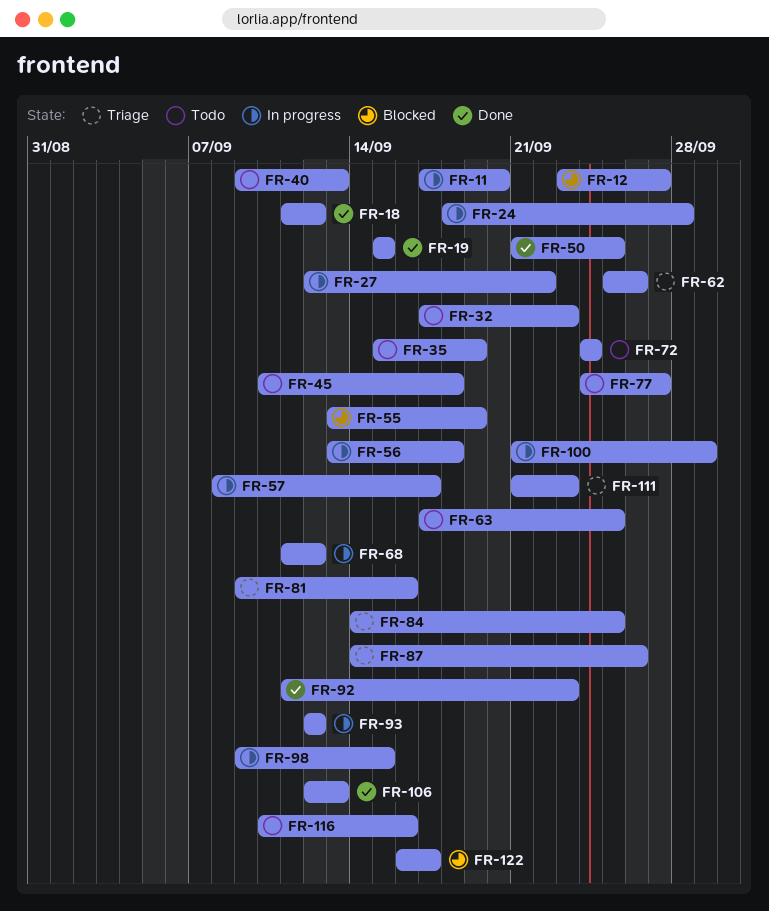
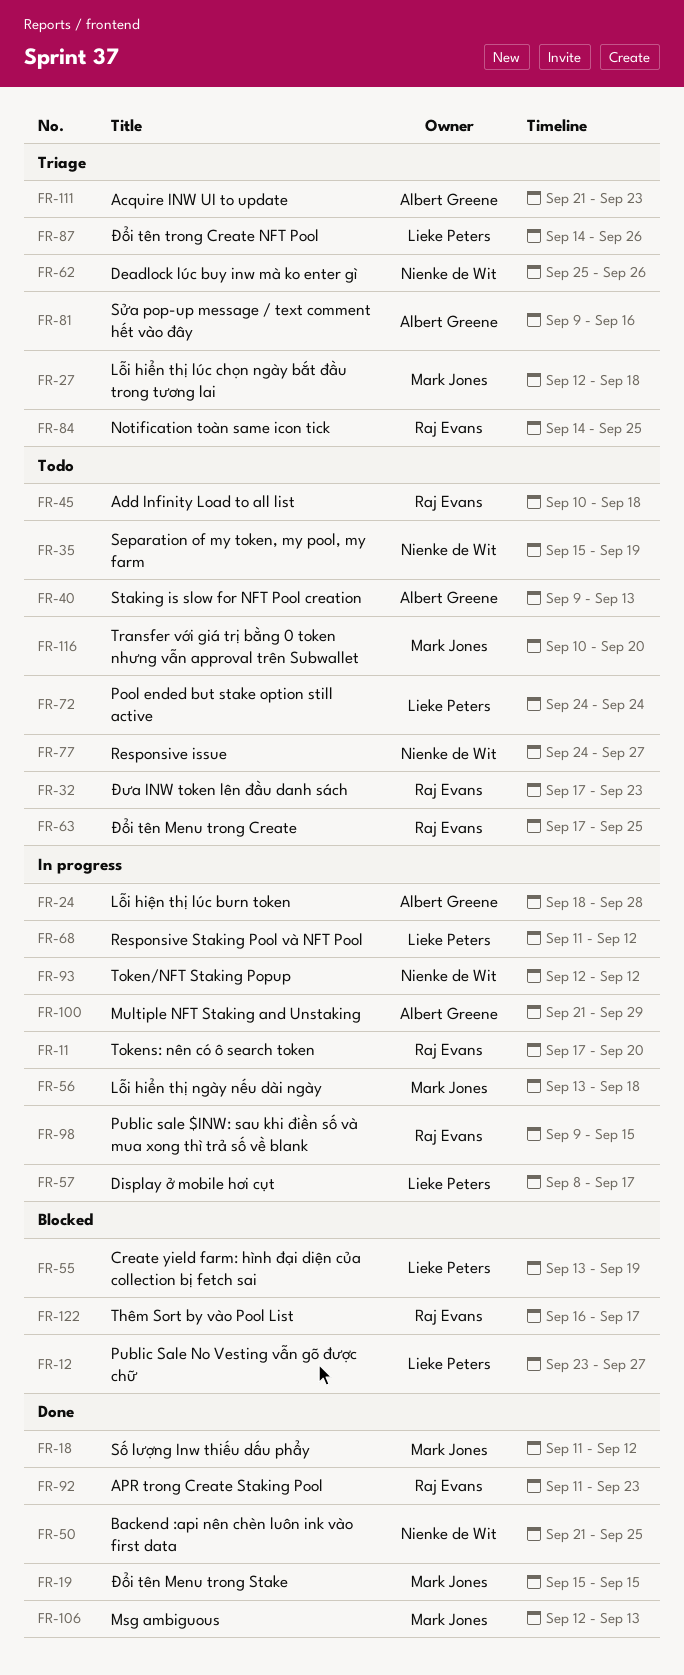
FR-27, status: In progress -> Triage
FR-27, due: Sep 22 -> Sep 18
FR-116, due: Sep 16 -> Sep 20

